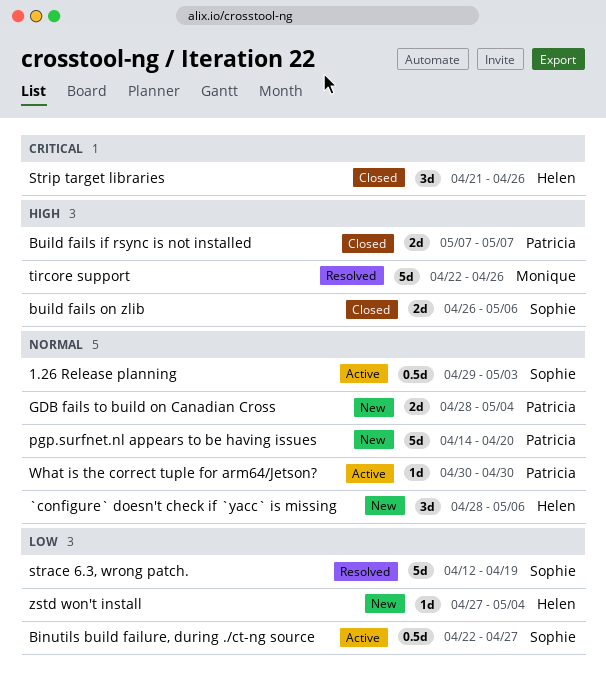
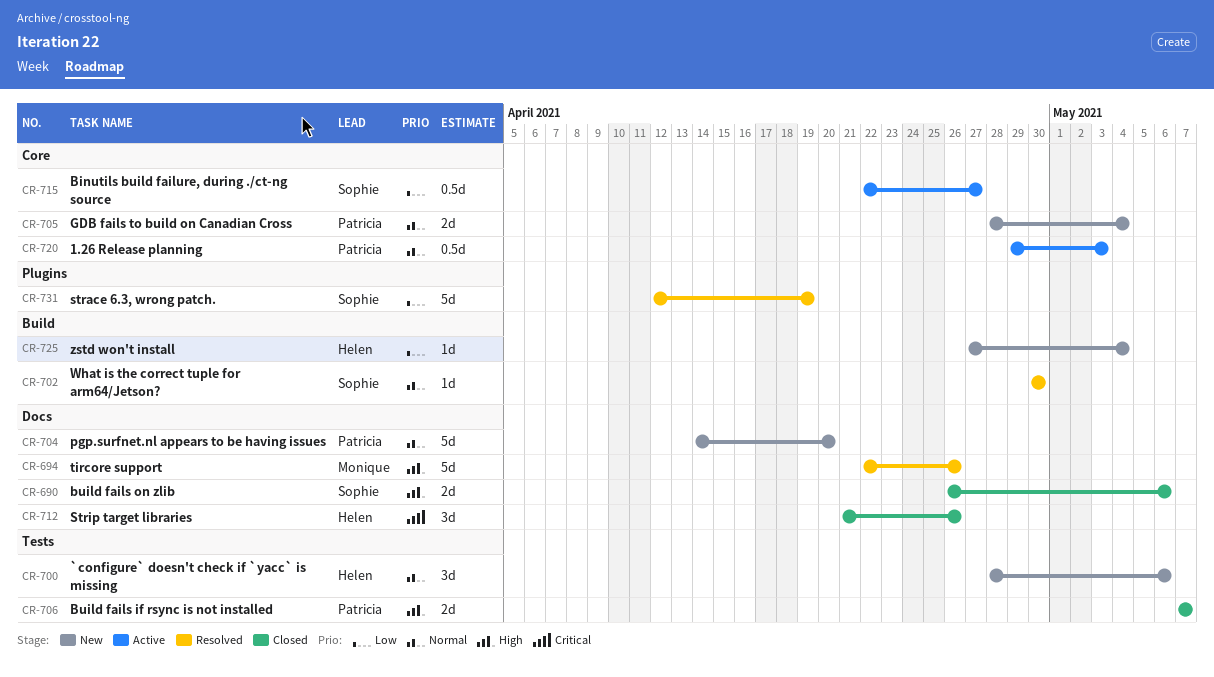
1.26 Release planning, owner: Sophie -> Patricia
What is the correct tuple for arm64/Jetson?, status: Active -> Resolved
What is the correct tuple for arm64/Jetson?, owner: Patricia -> Sophie

